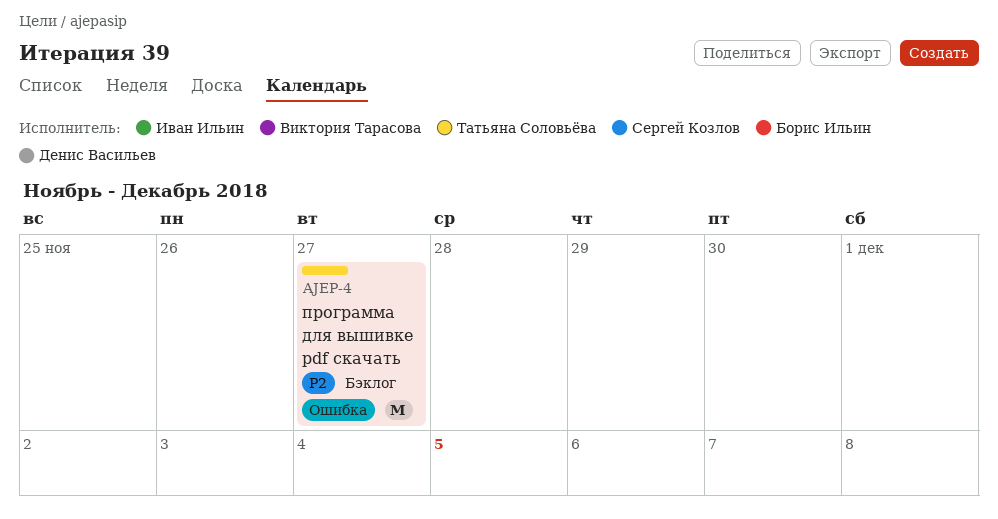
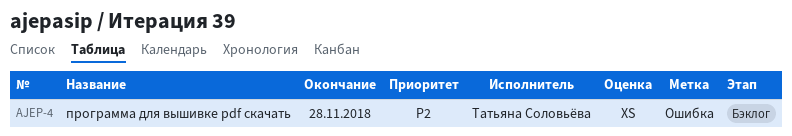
AJEP-4, estimate: M -> XS
AJEP-4, due: Nov 27 -> Nov 28

